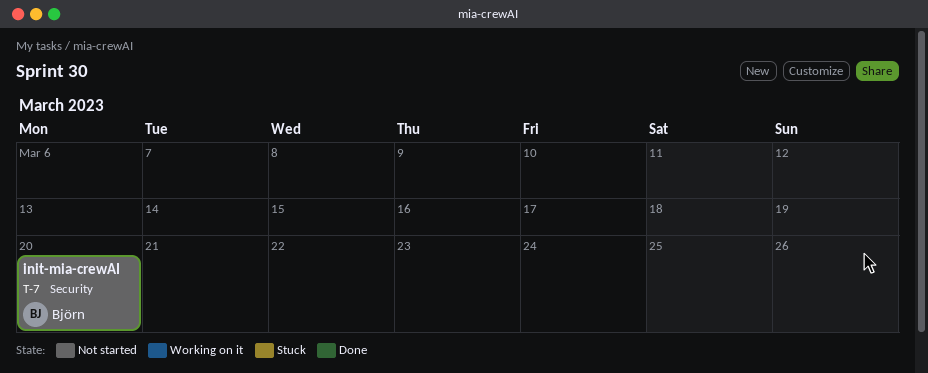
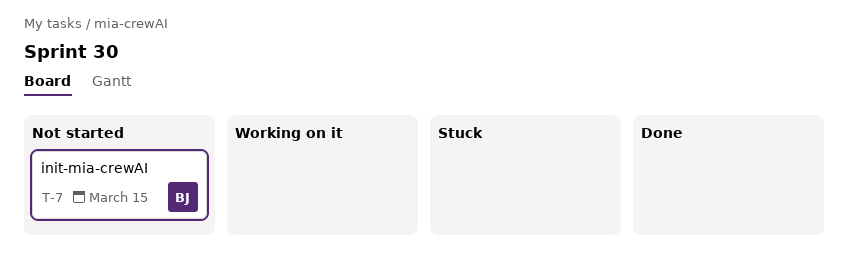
T-7, due: Mar 20 -> Mar 15

